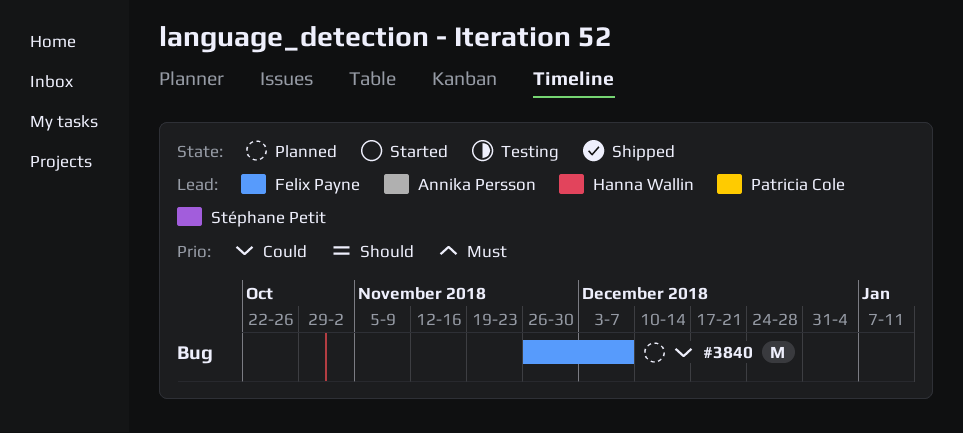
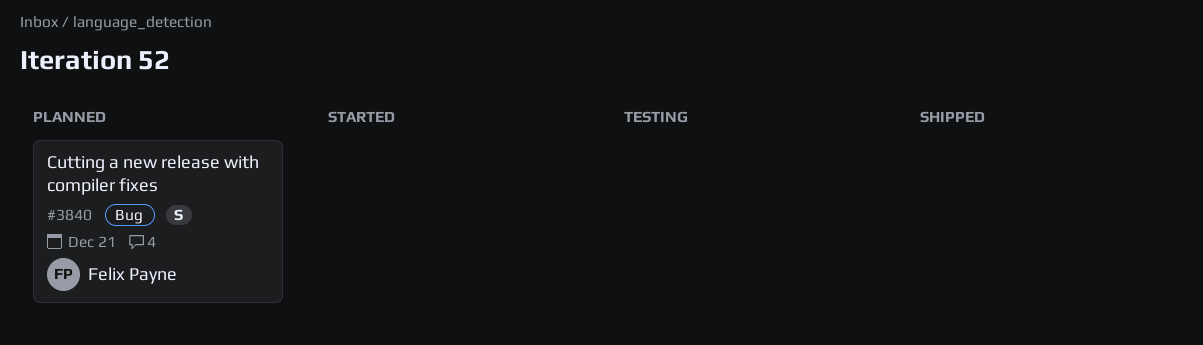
#3840, estimate: M -> S
#3840, due: Dec 7 -> Dec 21

